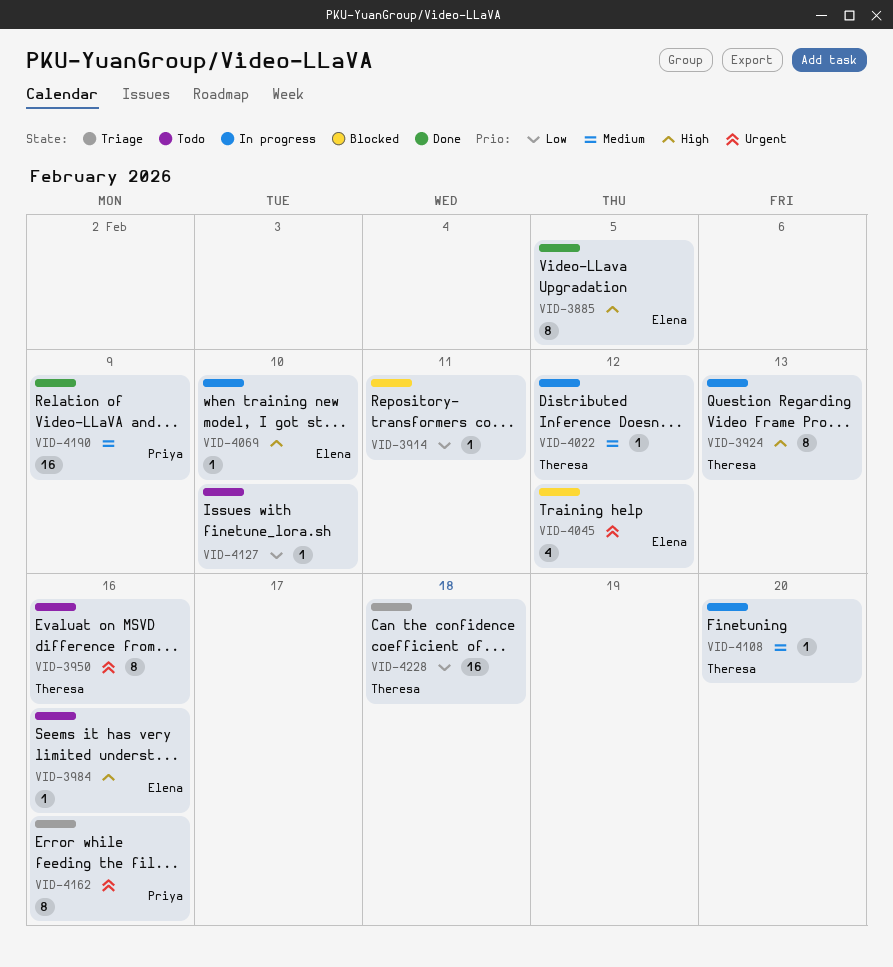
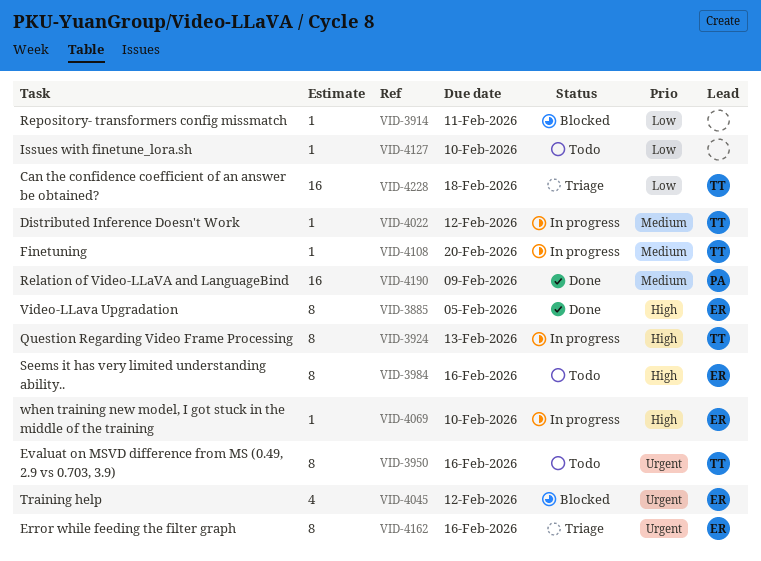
VID-3984, estimate: 1 -> 8
VID-4162, owner: Priya -> Elena

